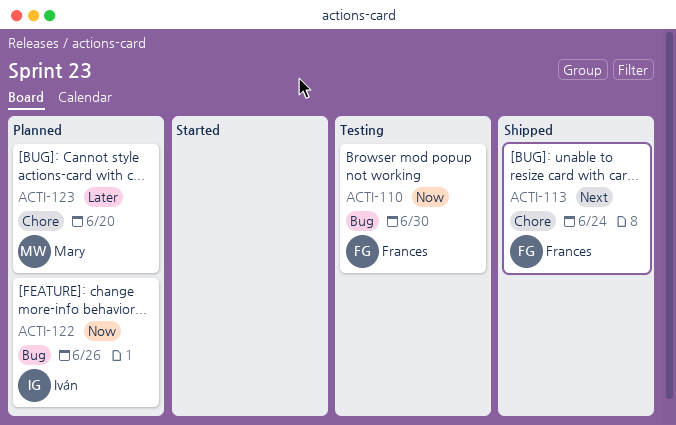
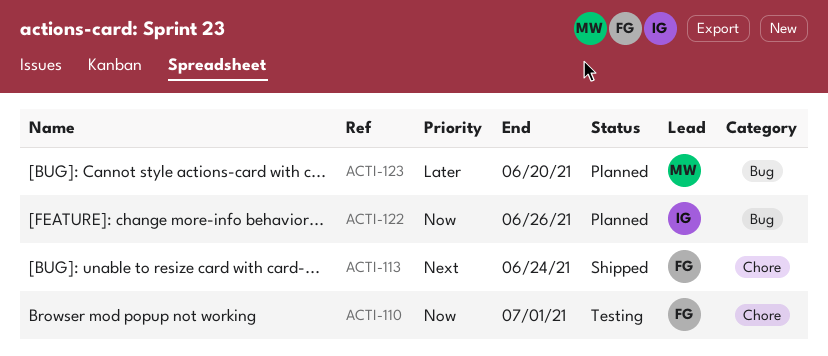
ACTI-110, label: Bug -> Chore
ACTI-110, due: Jun 30 -> Jul 1
ACTI-123, label: Chore -> Bug

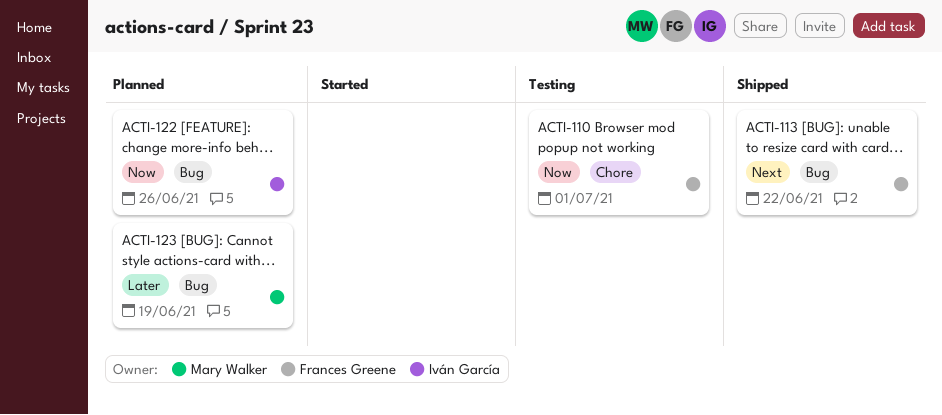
ACTI-113, label: Chore -> Bug
ACTI-113, due: Jun 24 -> Jun 22
ACTI-123, due: Jun 20 -> Jun 19

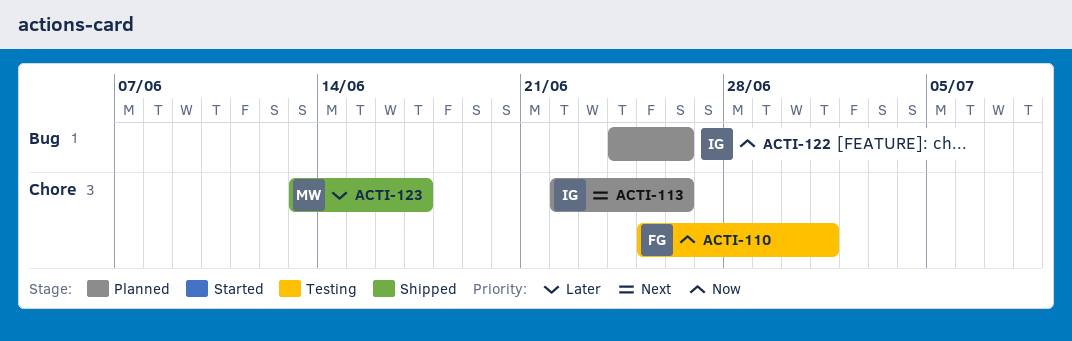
ACTI-113, status: Shipped -> Planned
ACTI-113, owner: Frances Greene -> Iván García
ACTI-113, label: Bug -> Chore
ACTI-113, due: Jun 22 -> Jun 26
ACTI-123, status: Planned -> Shipped
ACTI-123, label: Bug -> Chore
ACTI-123, due: Jun 19 -> Jun 17

